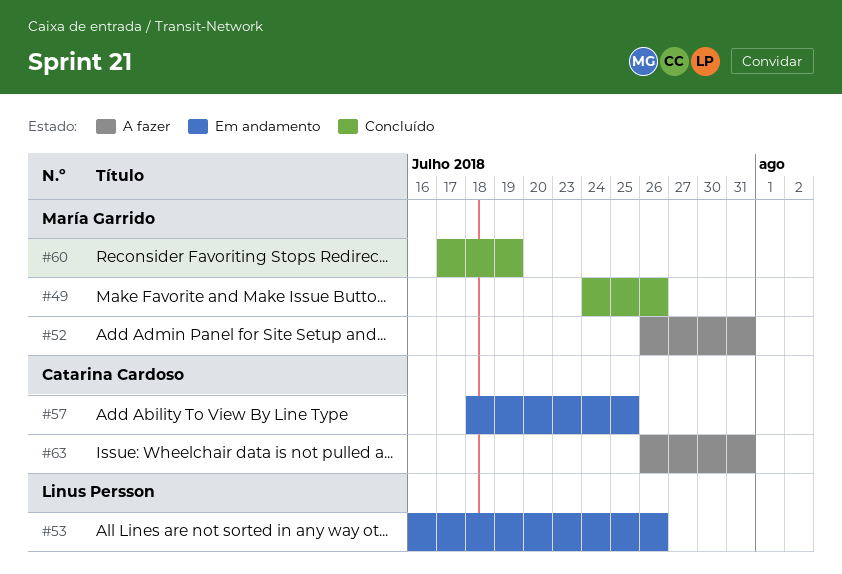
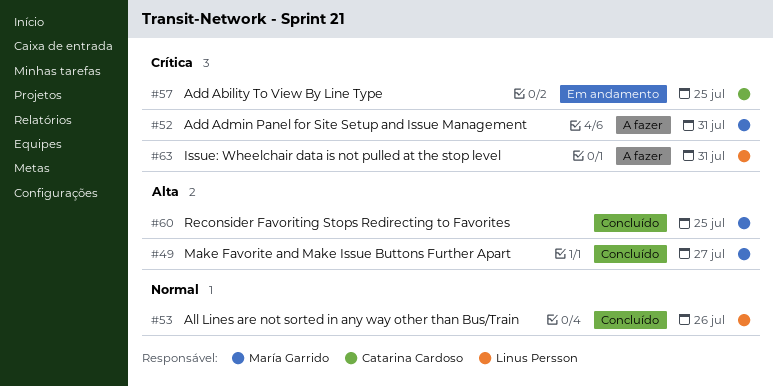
#49, due: Jul 26 -> Jul 27
#53, status: Em andamento -> Concluído
#60, due: Jul 19 -> Jul 25
#63, owner: Catarina Cardoso -> Linus Persson

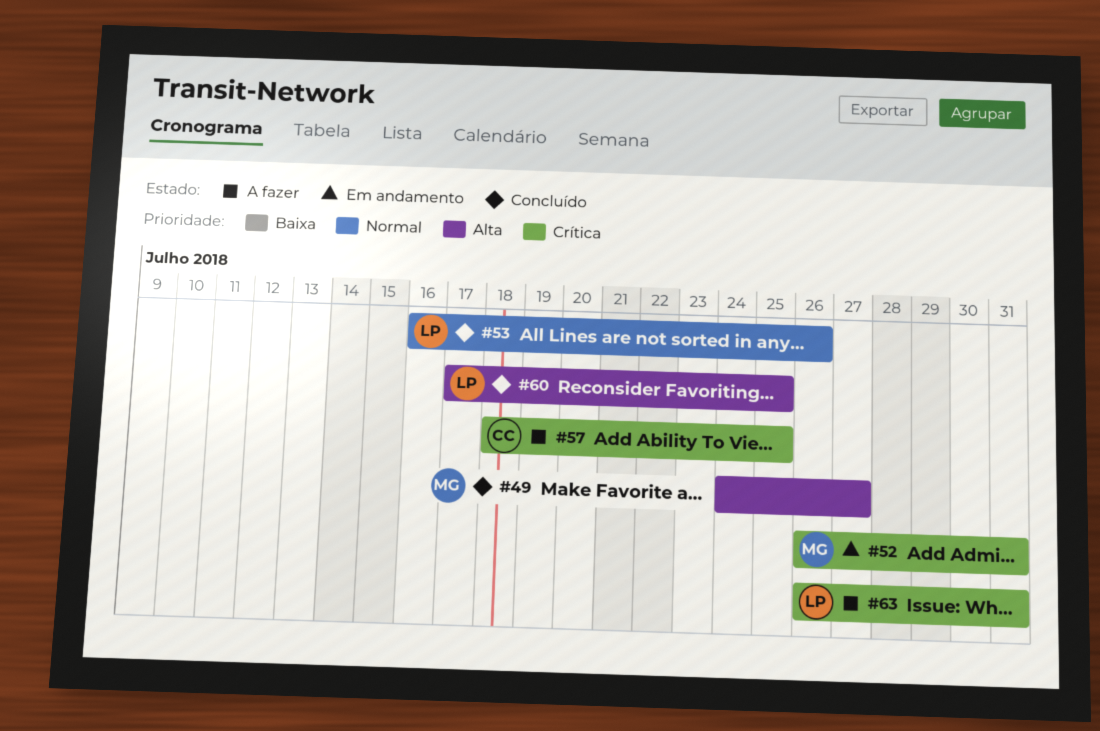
#52, status: A fazer -> Em andamento
#57, status: Em andamento -> A fazer
#60, owner: María Garrido -> Linus Persson

